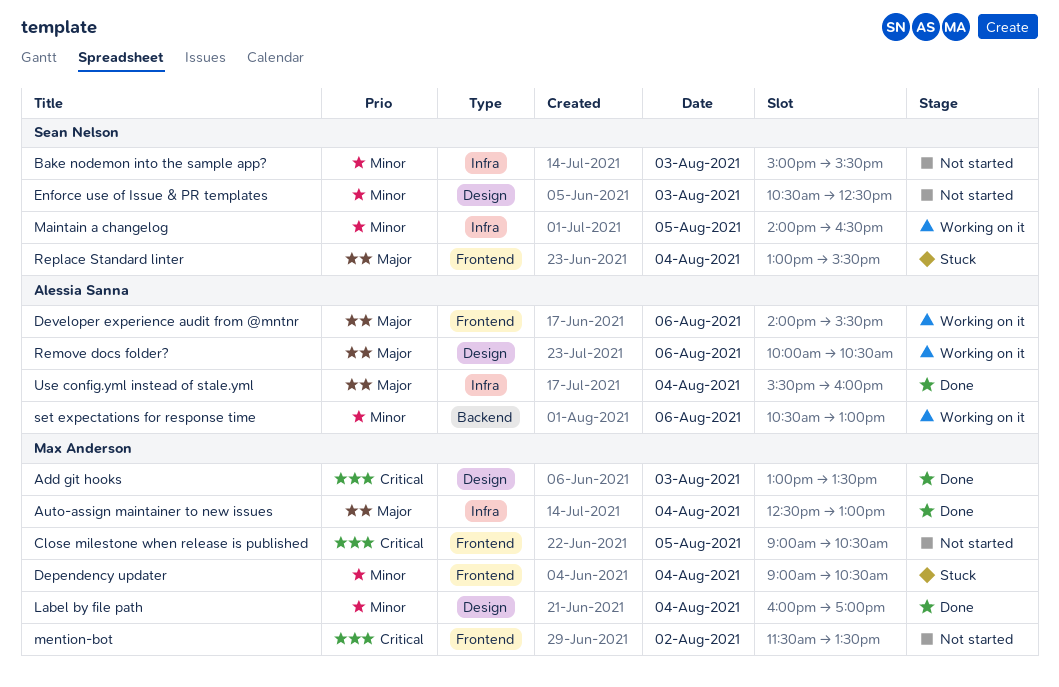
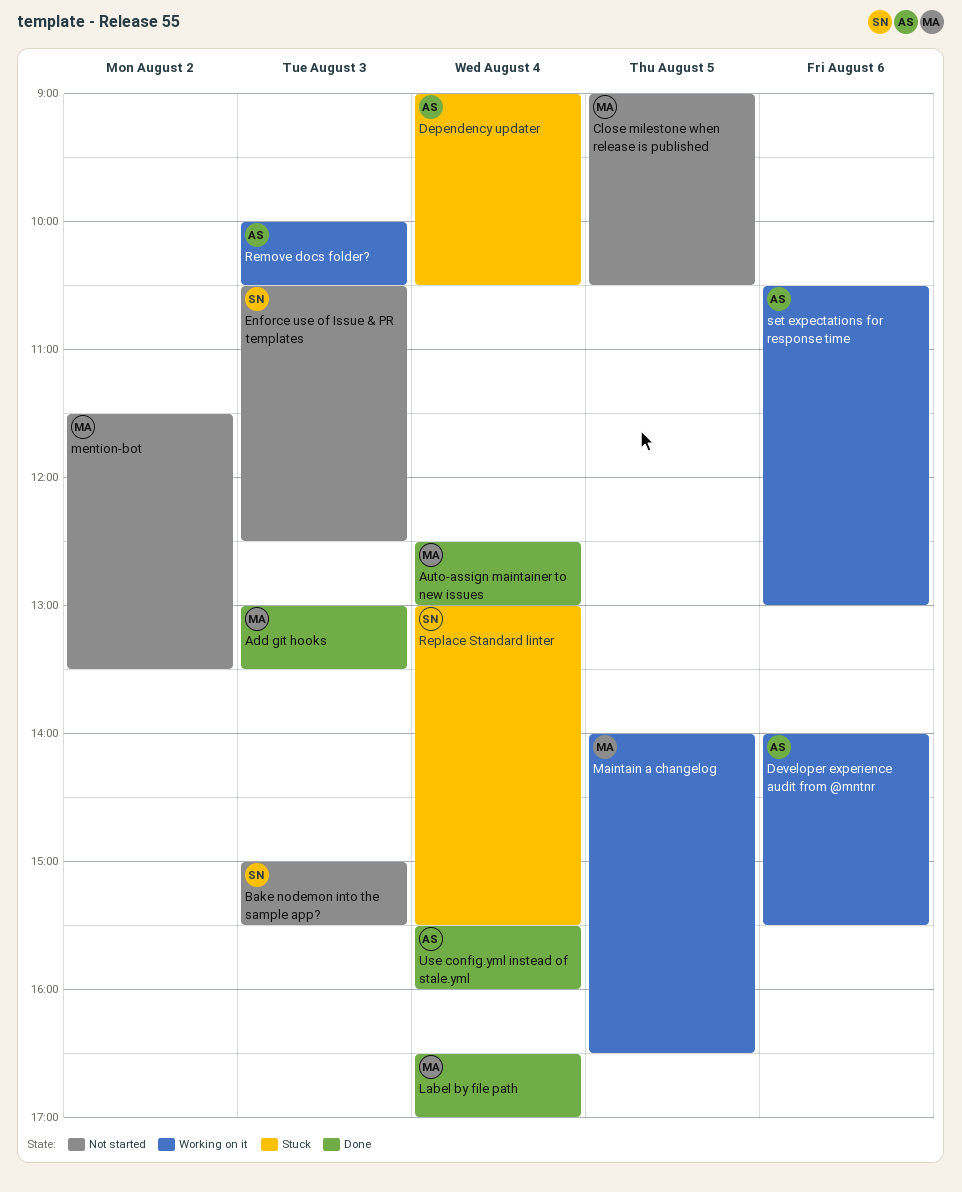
Dependency updater, owner: Max Anderson -> Alessia Sanna
Label by file path, begins: 16:00 -> 16:30
Maintain a changelog, owner: Sean Nelson -> Max Anderson
Remove docs folder?, day: Aug 6 -> Aug 3

